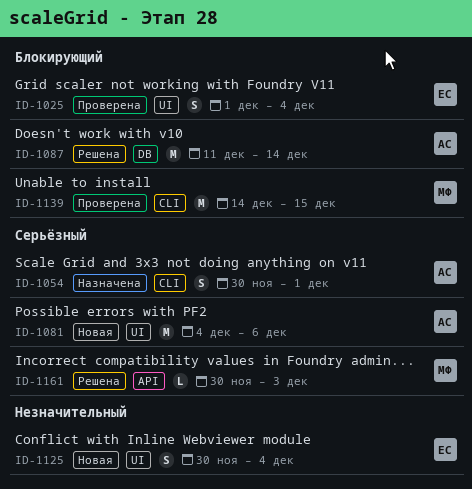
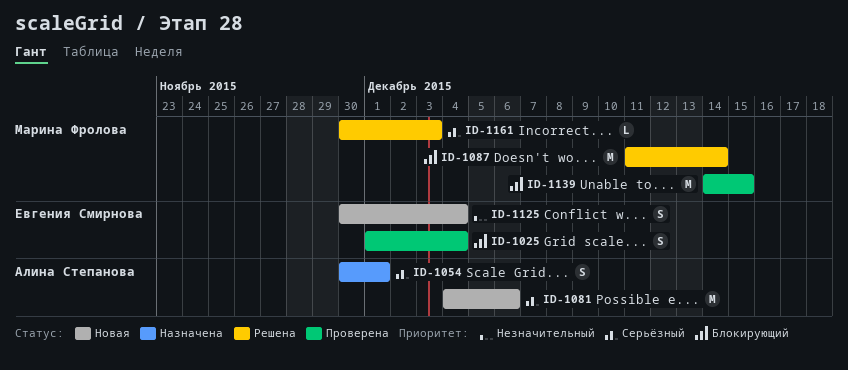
ID-1087, owner: Алина Степанова -> Марина Фролова

